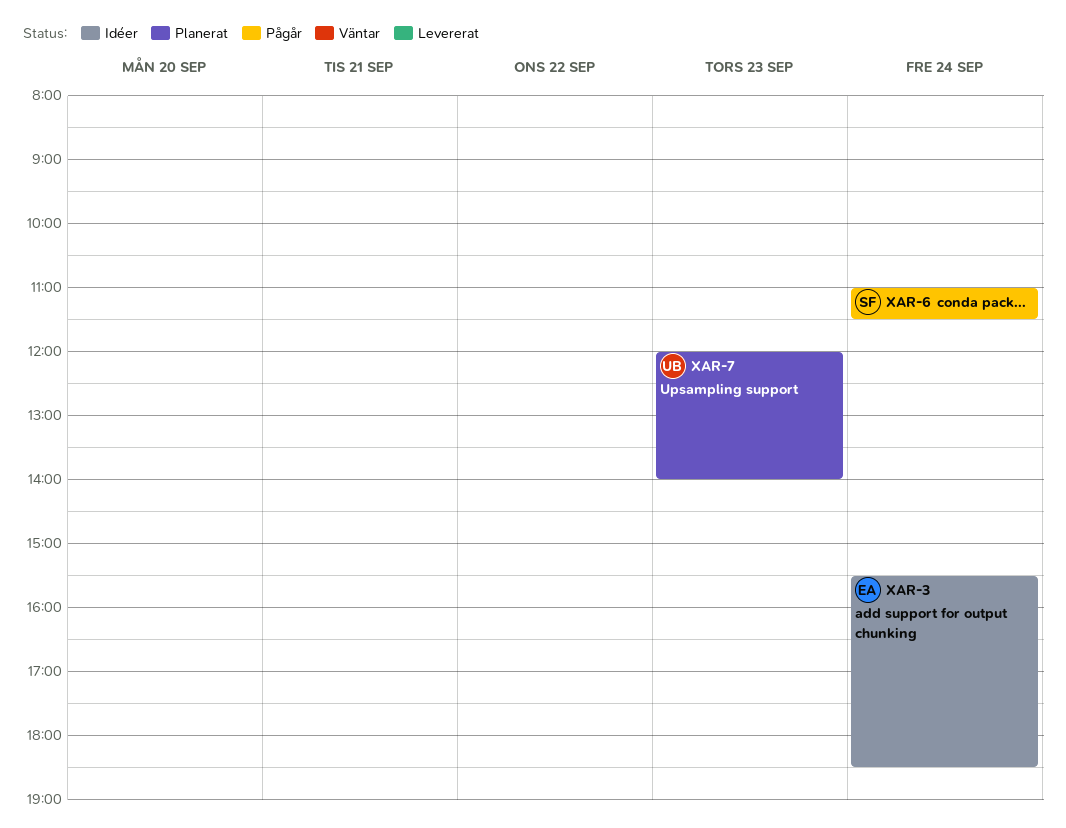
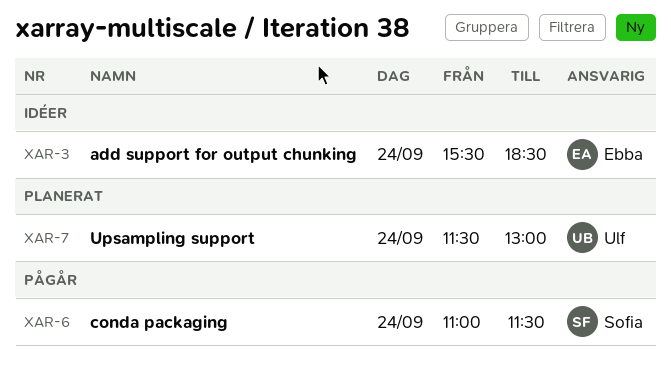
XAR-7, day: Sep 23 -> Sep 24
XAR-7, begins: 12:00 -> 11:30
XAR-7, ends: 14:00 -> 13:00

